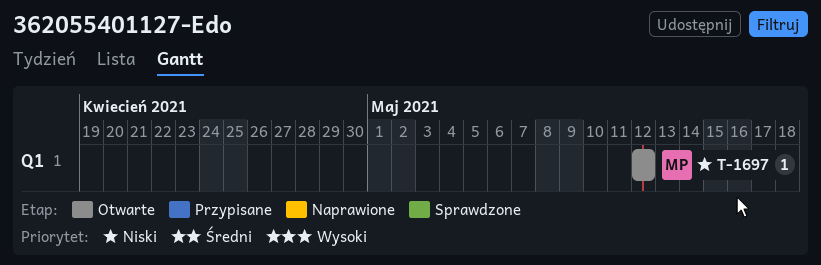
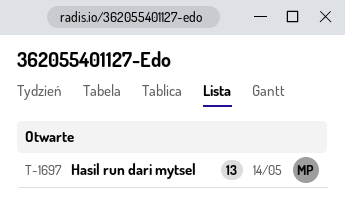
T-1697, estimate: 1 -> 13
T-1697, due: May 12 -> May 14

